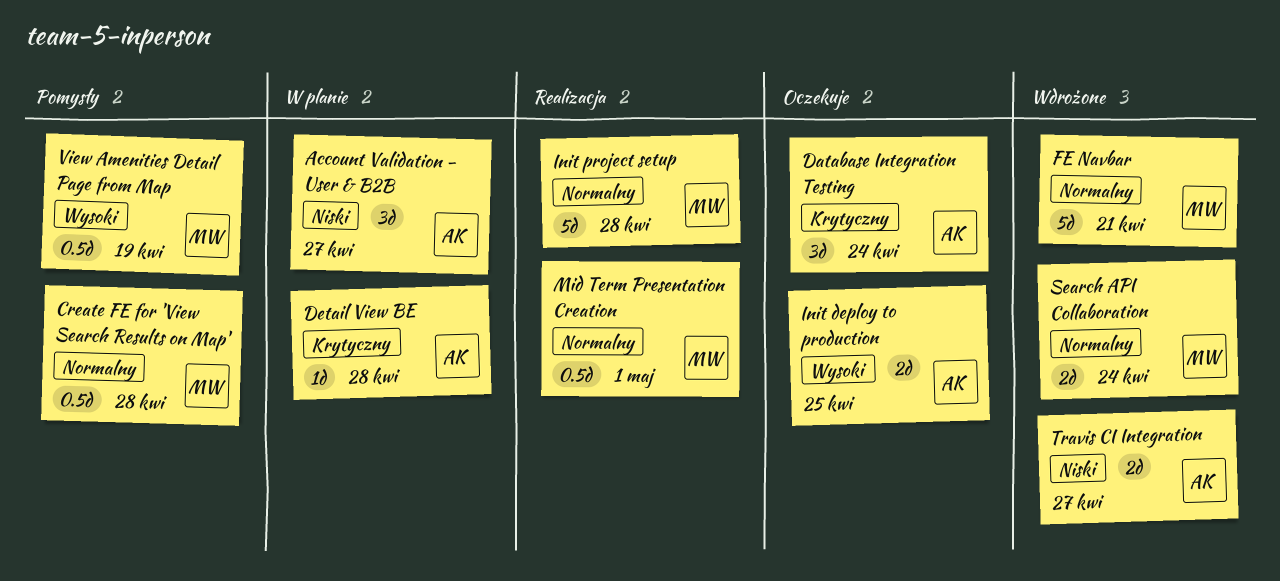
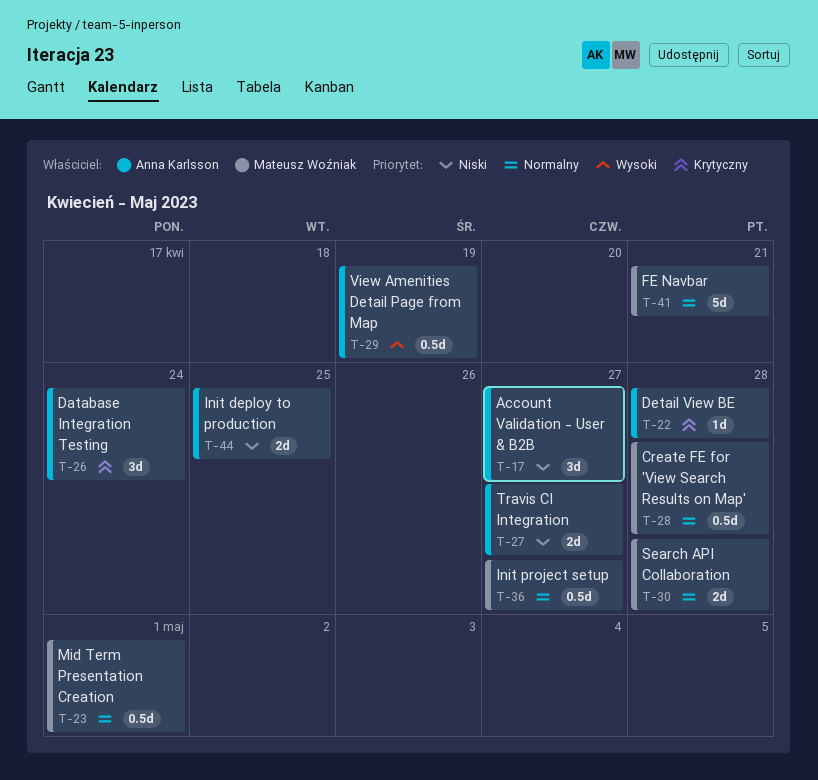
Init deploy to production, priority: Wysoki -> Niski
Init project setup, estimate: 5d -> 0.5d
Init project setup, due: Apr 28 -> Apr 27
Search API Collaboration, due: Apr 24 -> Apr 28
View Amenities Detail Page from Map, owner: Mateusz Woźniak -> Anna Karlsson

